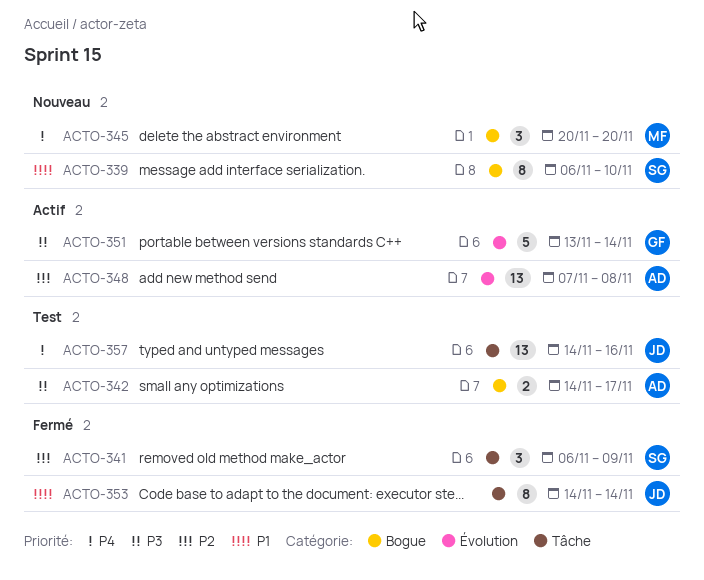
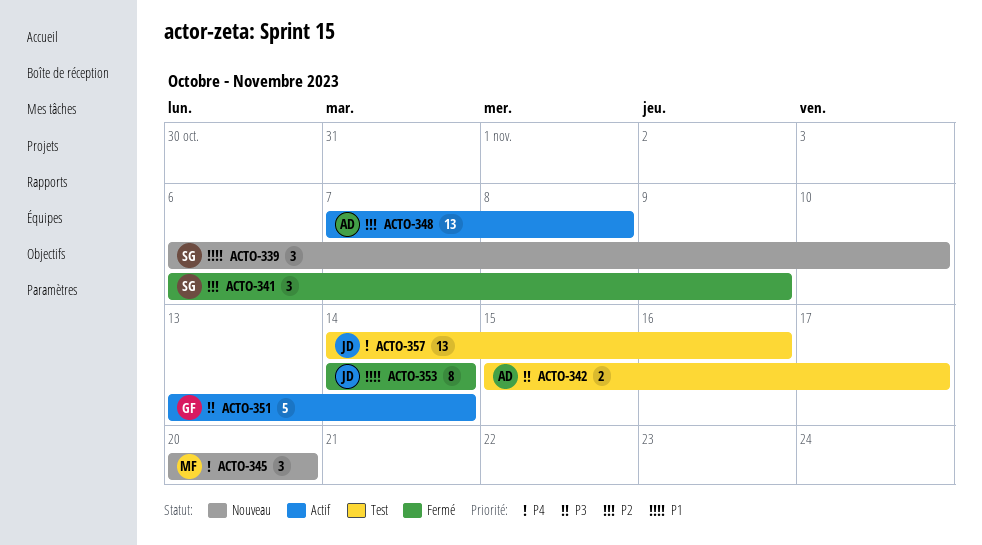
ACTO-339, estimate: 8 -> 3
ACTO-342, start: Nov 14 -> Nov 15

